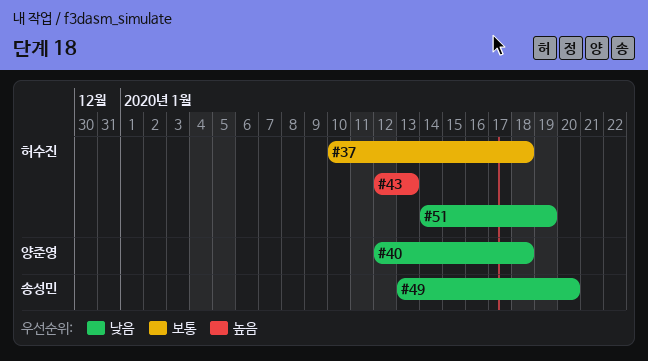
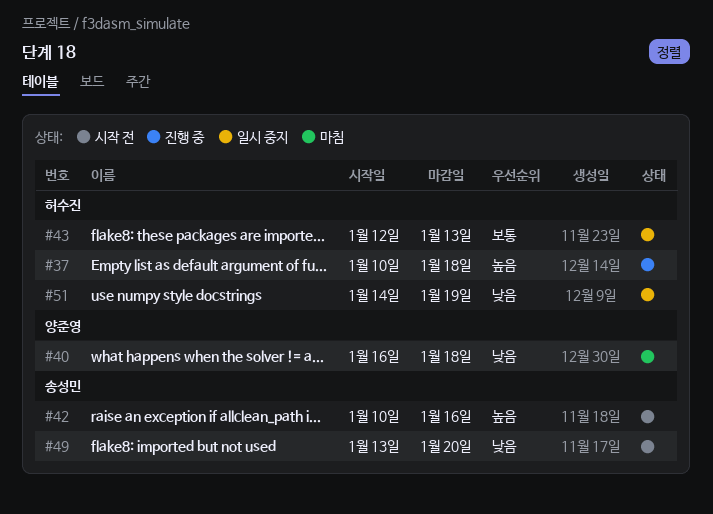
#37, priority: 보통 -> 높음
#40, start: Jan 12 -> Jan 16
#42: none -> present
#43, priority: 높음 -> 보통

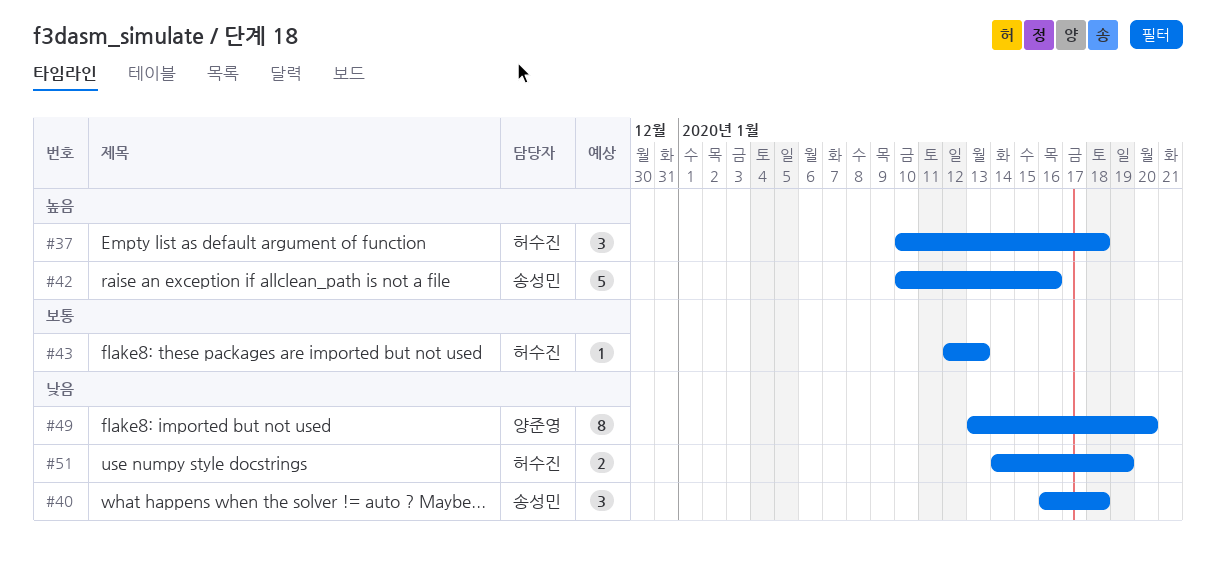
#40, owner: 양준영 -> 송성민
#49, owner: 송성민 -> 양준영

